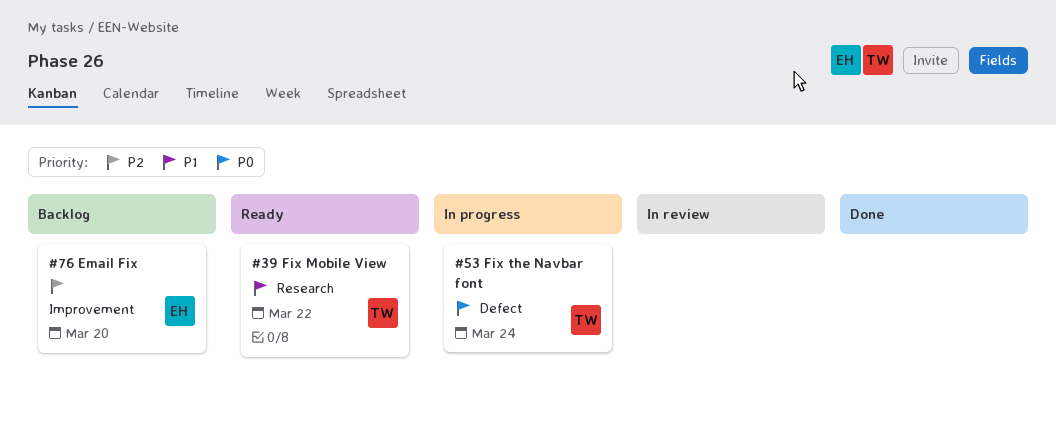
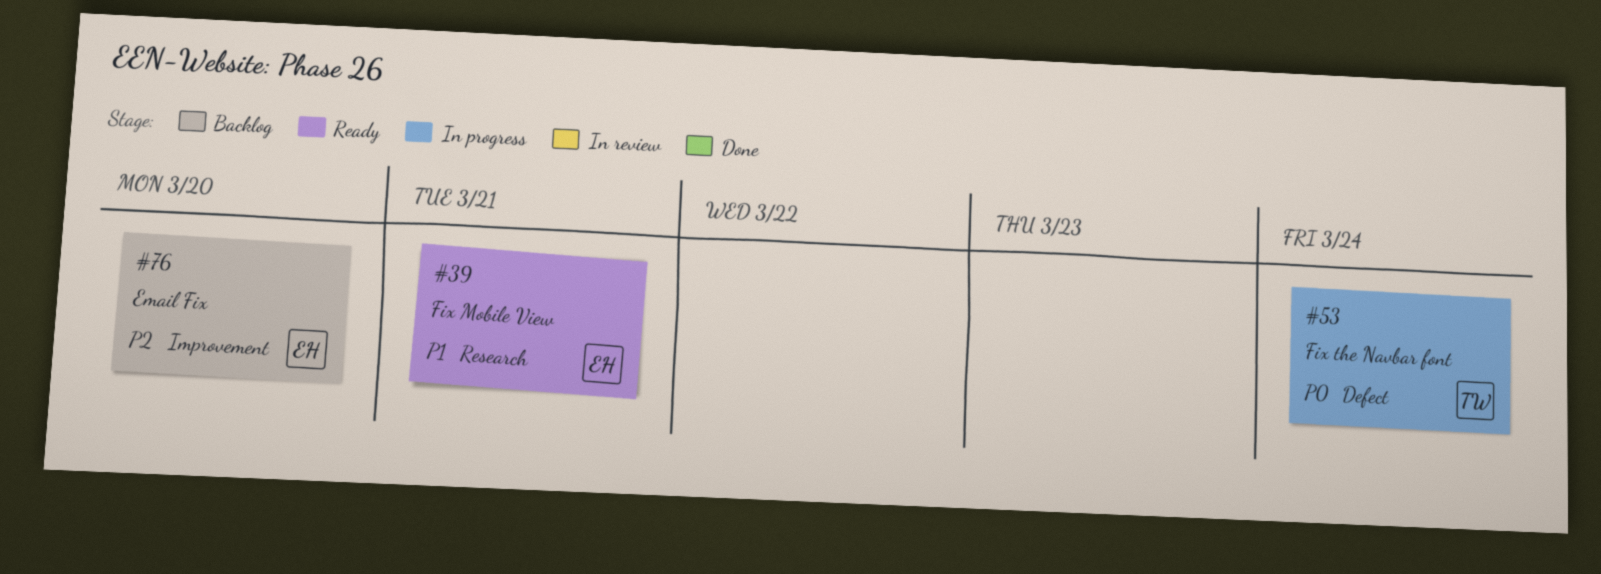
#39, owner: TW -> EH
#39, due: Mar 22 -> Mar 21

